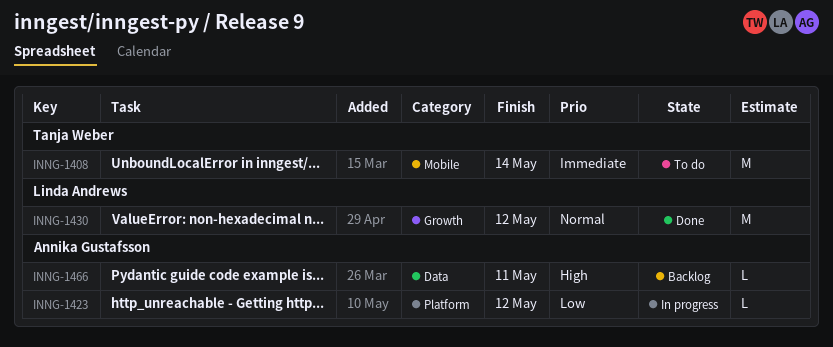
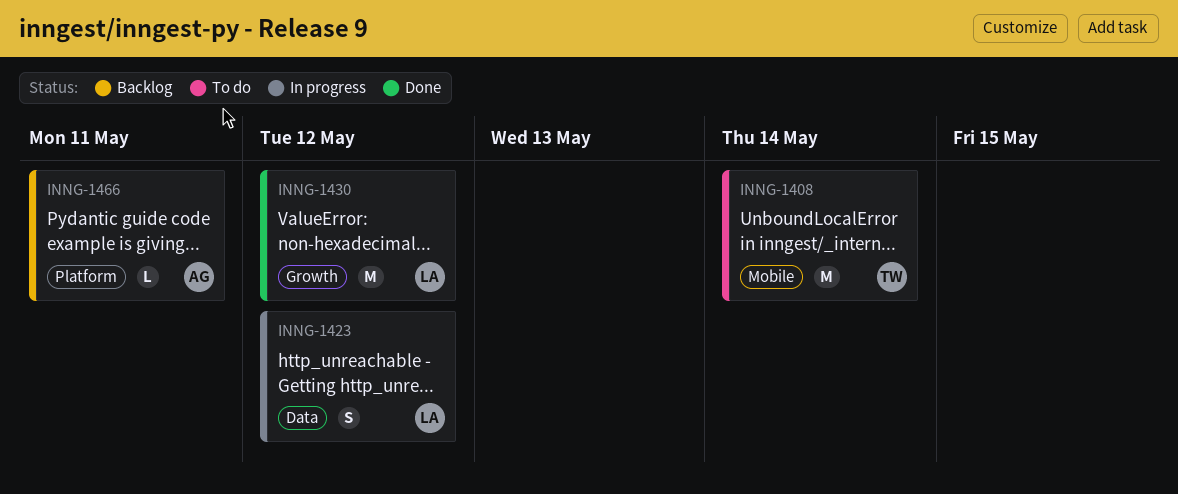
INNG-1423, owner: Annika Gustafsson -> Linda Andrews
INNG-1423, label: Platform -> Data
INNG-1423, estimate: L -> S
INNG-1466, label: Data -> Platform

